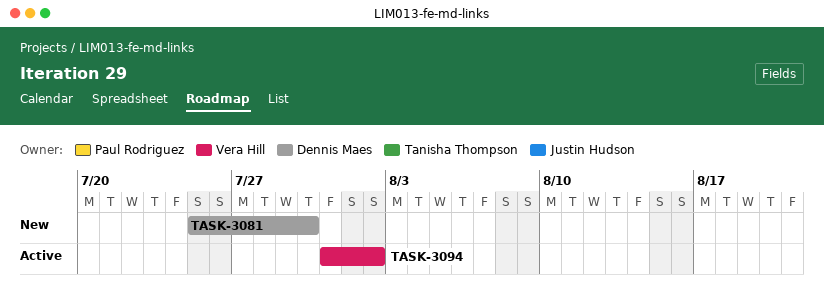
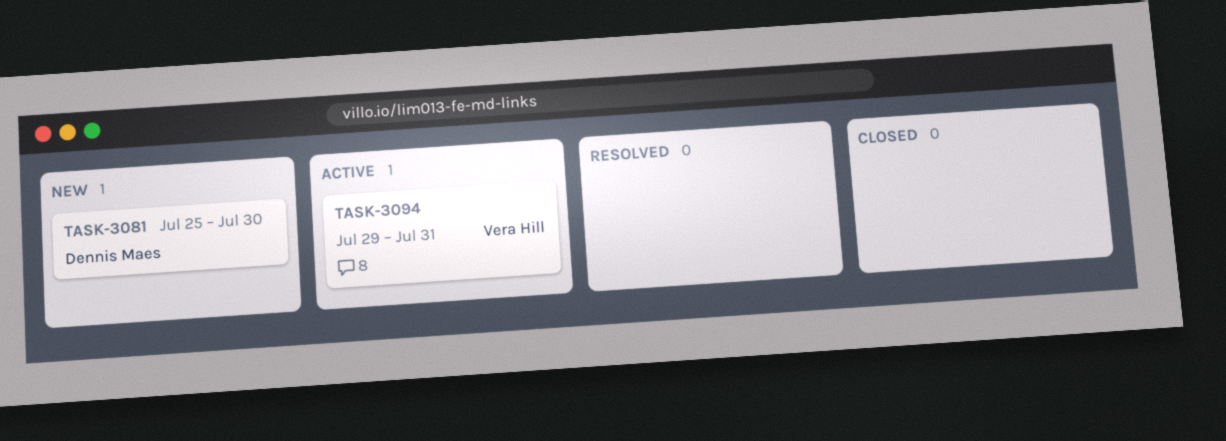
TASK-3094, start: Jul 31 -> Jul 29
TASK-3094, due: Aug 2 -> Jul 31

